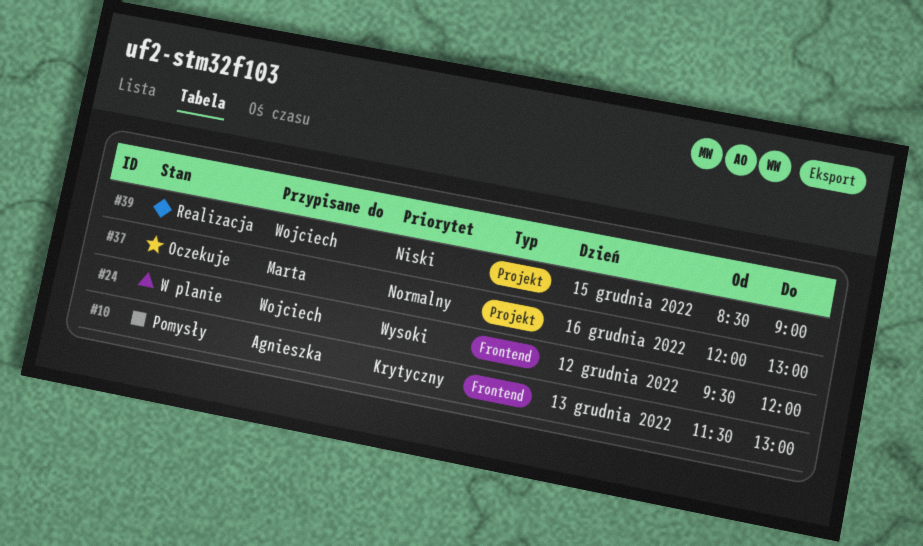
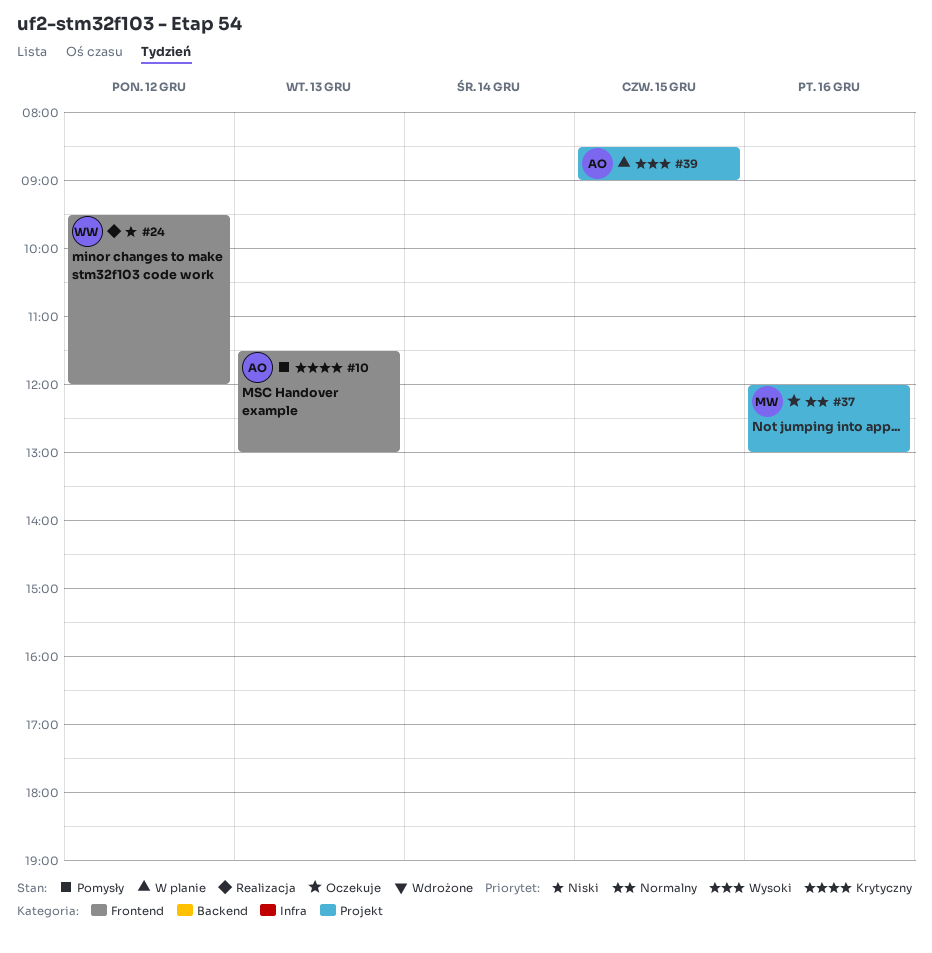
#24, status: W planie -> Realizacja
#24, priority: Wysoki -> Niski
#39, status: Realizacja -> W planie
#39, owner: Wojciech -> Agnieszka
#39, priority: Niski -> Wysoki

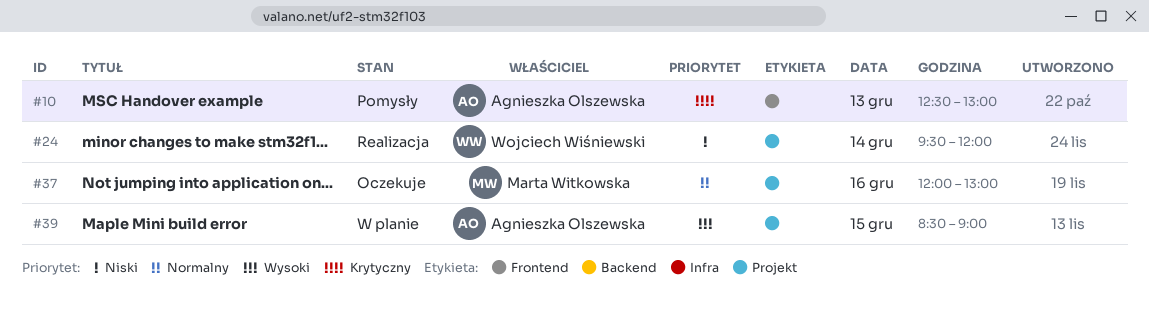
#10, begins: 11:30 -> 12:30
#24, label: Frontend -> Projekt
#24, day: Dec 12 -> Dec 14

